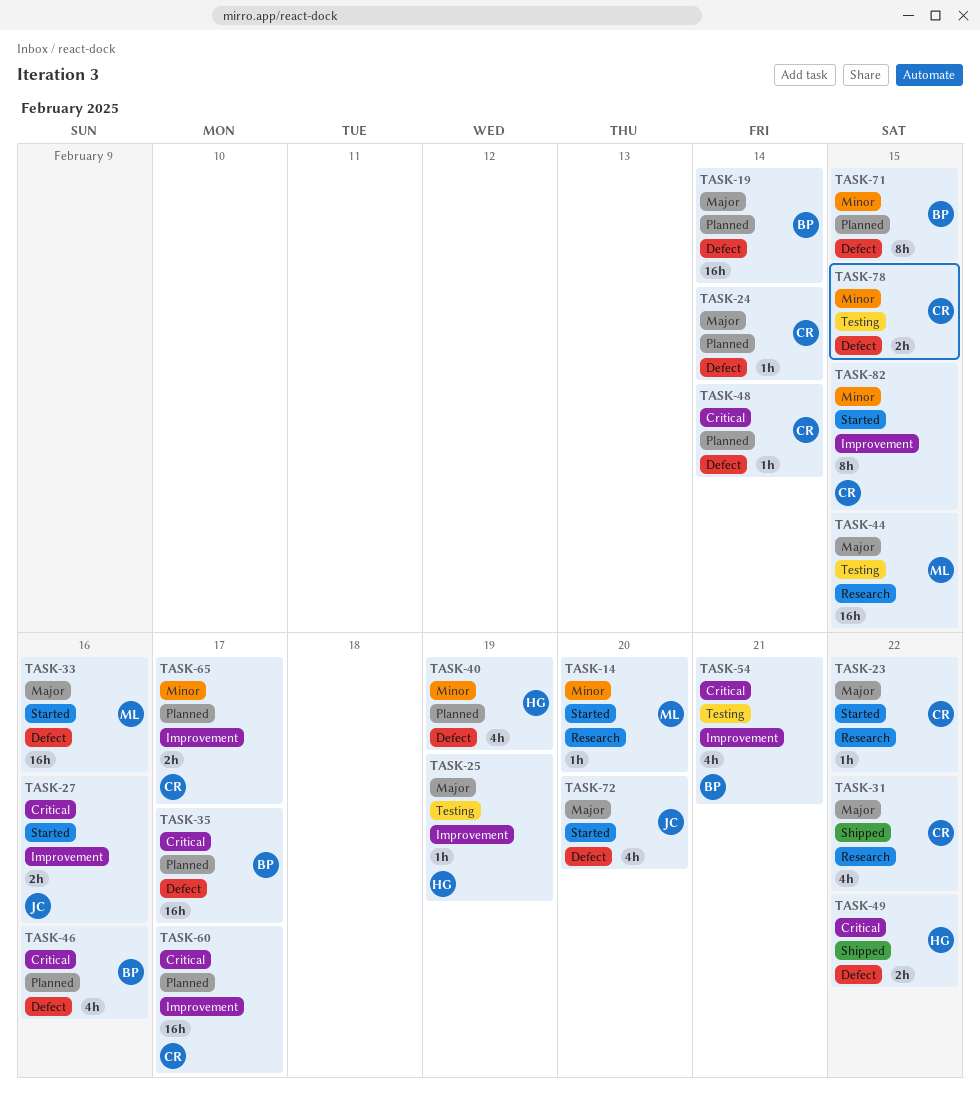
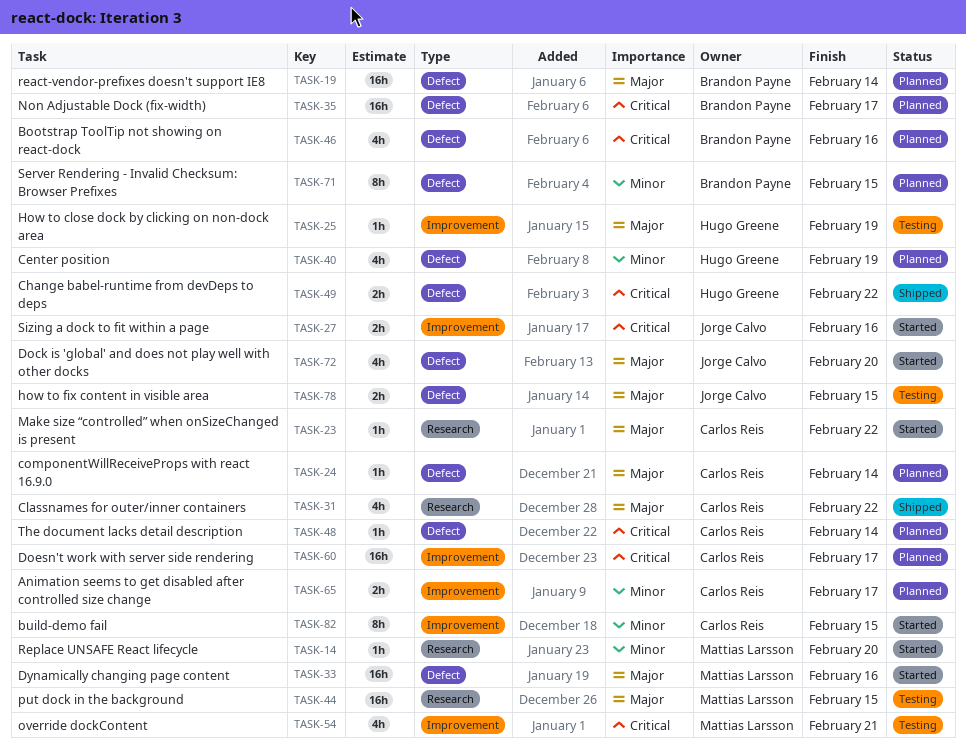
TASK-54, owner: Brandon Payne -> Mattias Larsson
TASK-78, owner: Carlos Reis -> Jorge Calvo
TASK-78, priority: Minor -> Major

